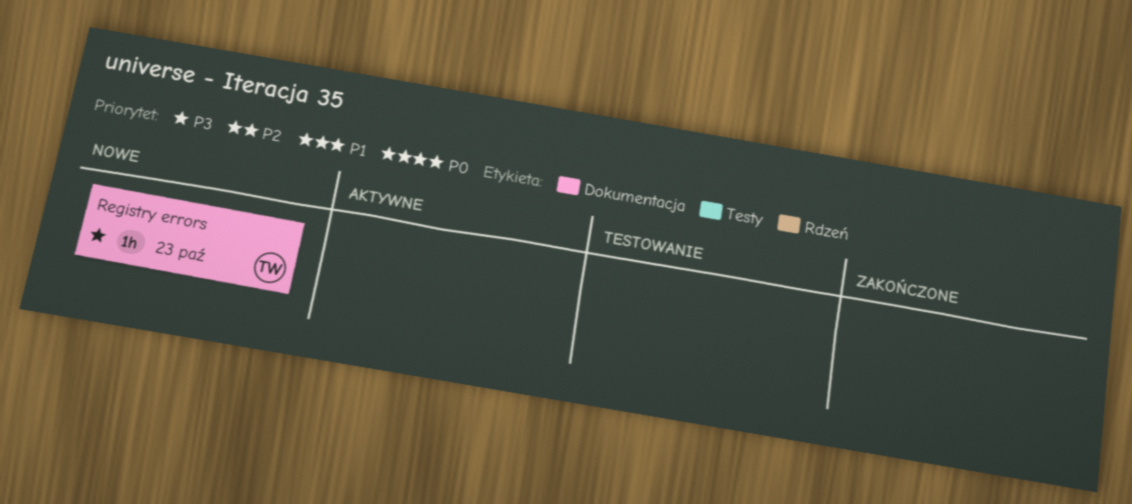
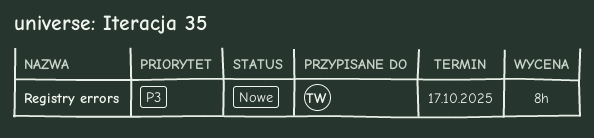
Registry errors, estimate: 1h -> 8h
Registry errors, due: Oct 23 -> Oct 17

